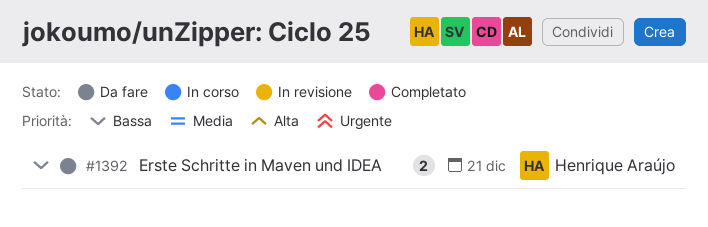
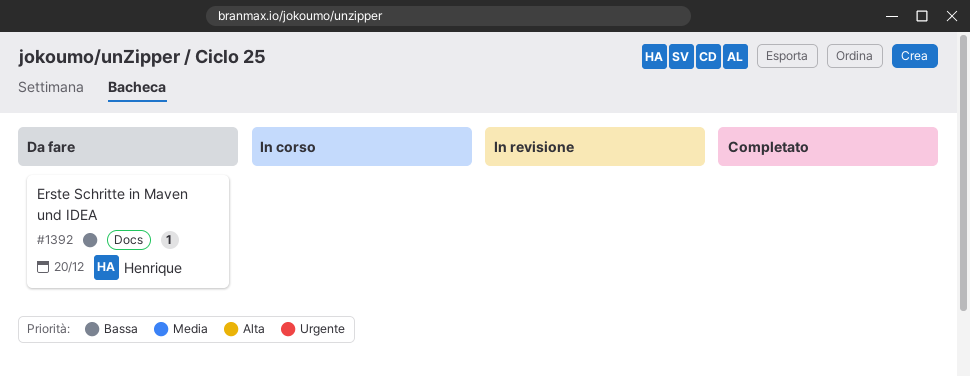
#1392, estimate: 2 -> 1
#1392, due: Dec 21 -> Dec 20

